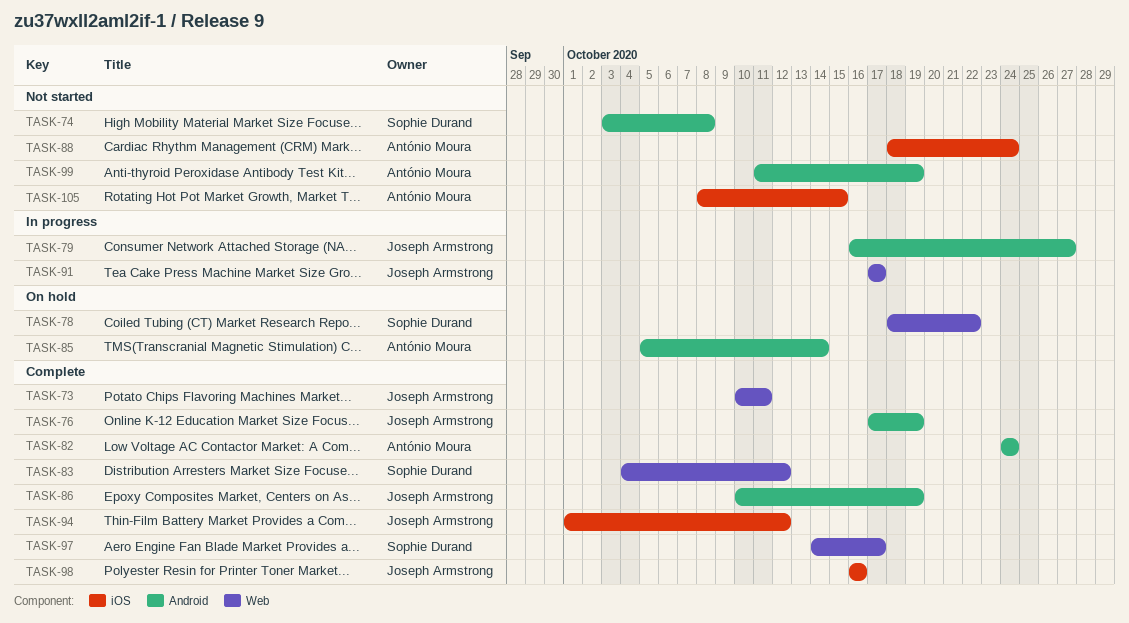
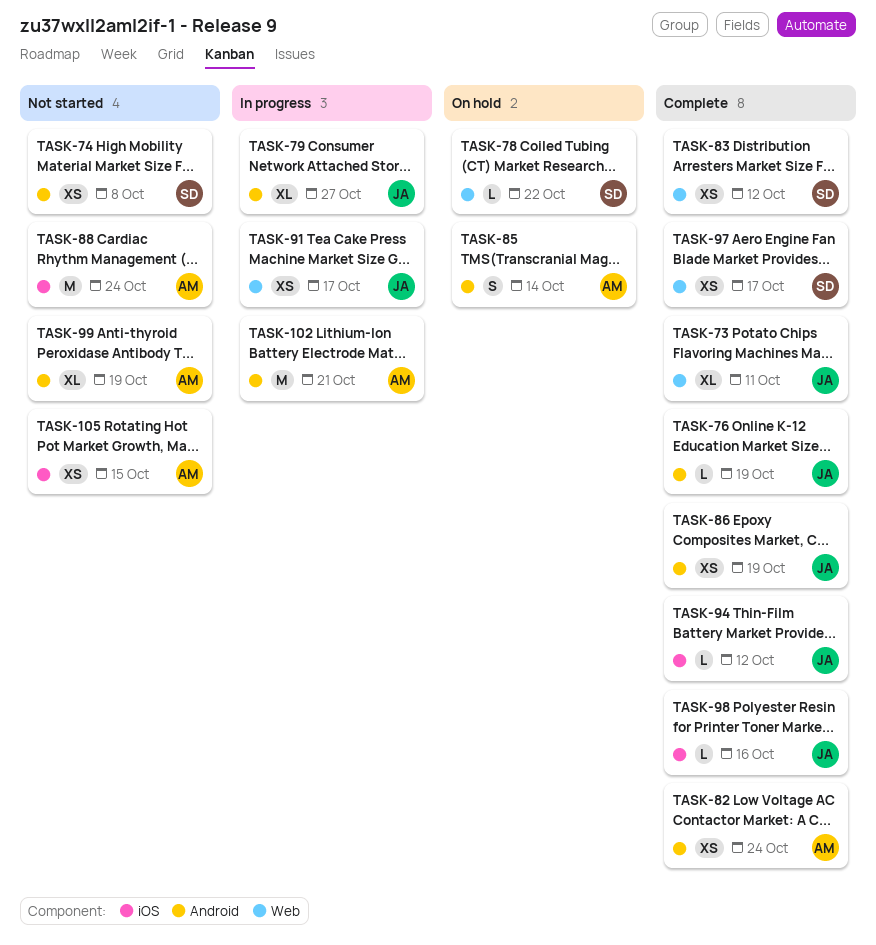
TASK-102: none -> present

